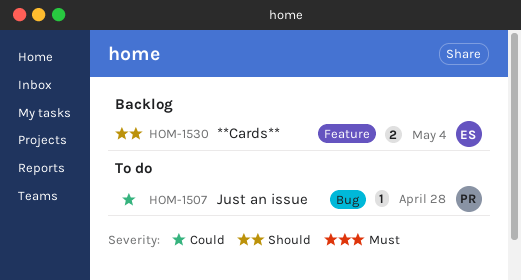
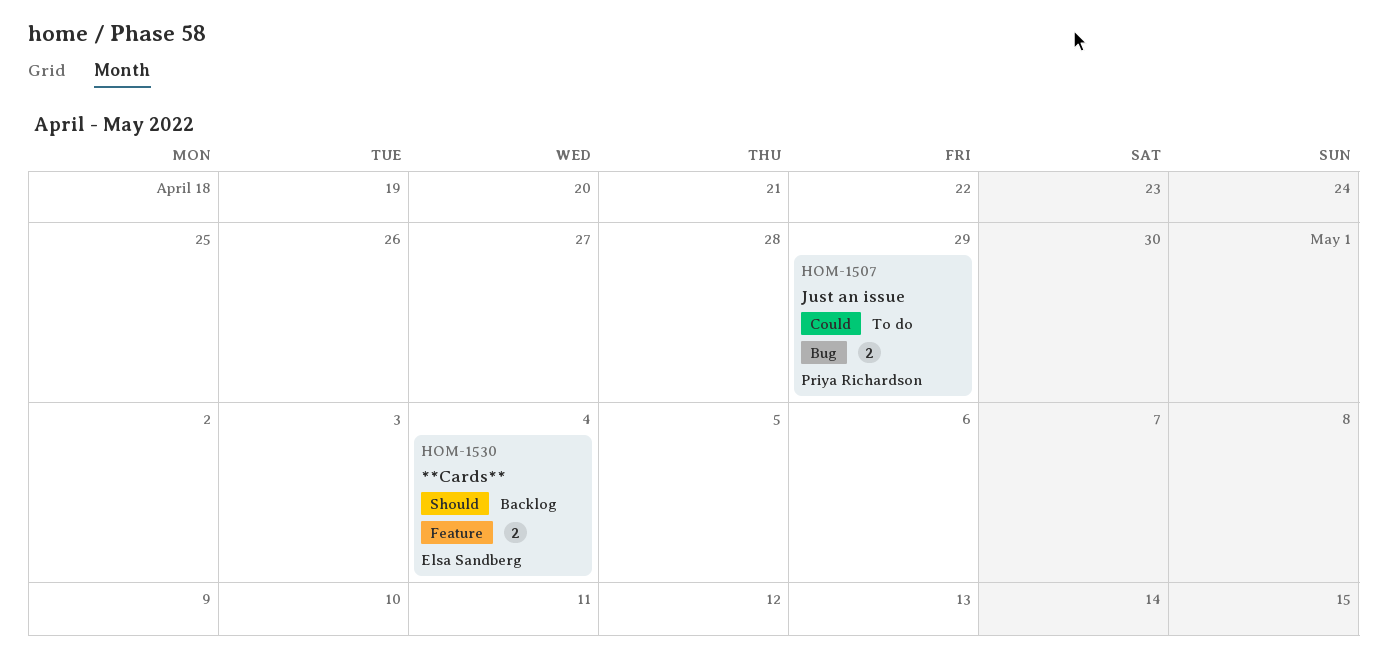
HOM-1507, estimate: 1 -> 2
HOM-1507, due: Apr 28 -> Apr 29

